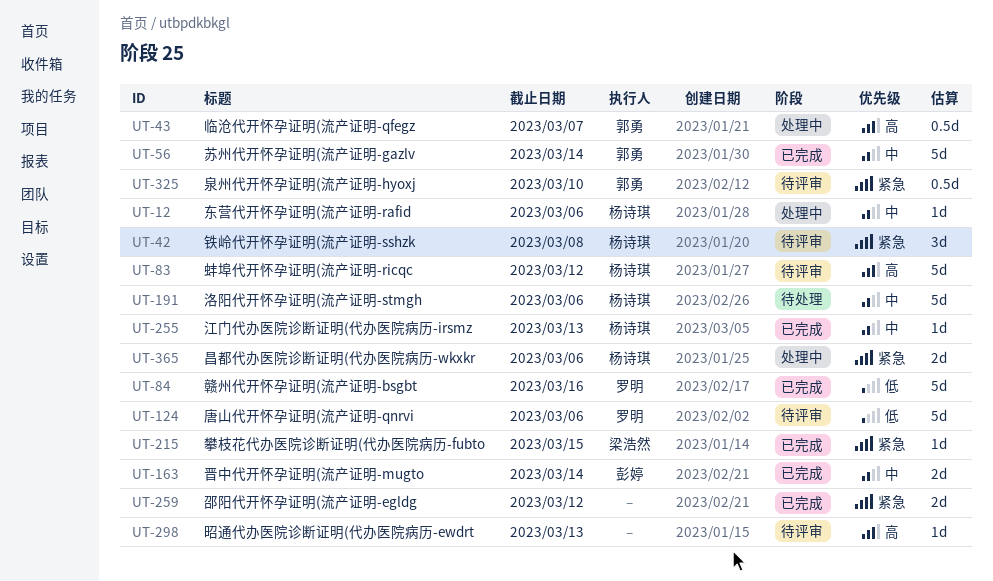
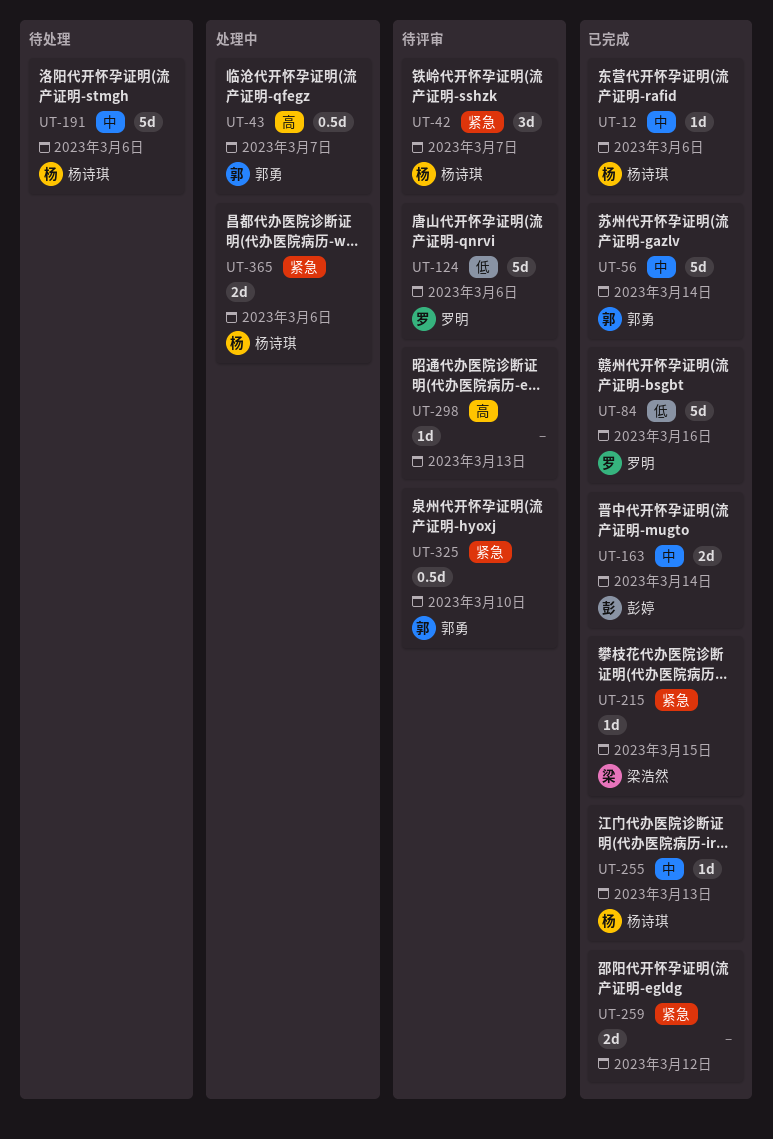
UT-12, status: 处理中 -> 已完成
UT-42, due: Mar 8 -> Mar 7
UT-83: present -> none

